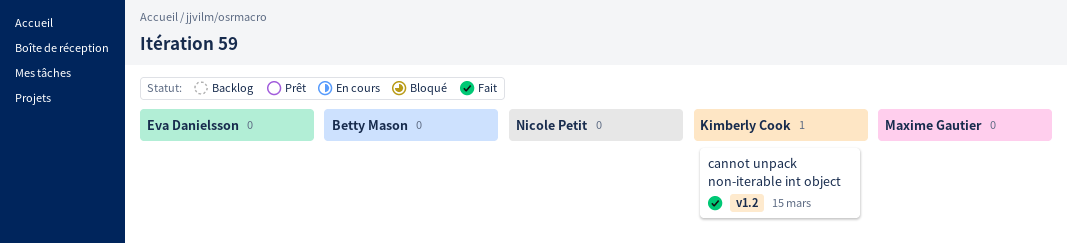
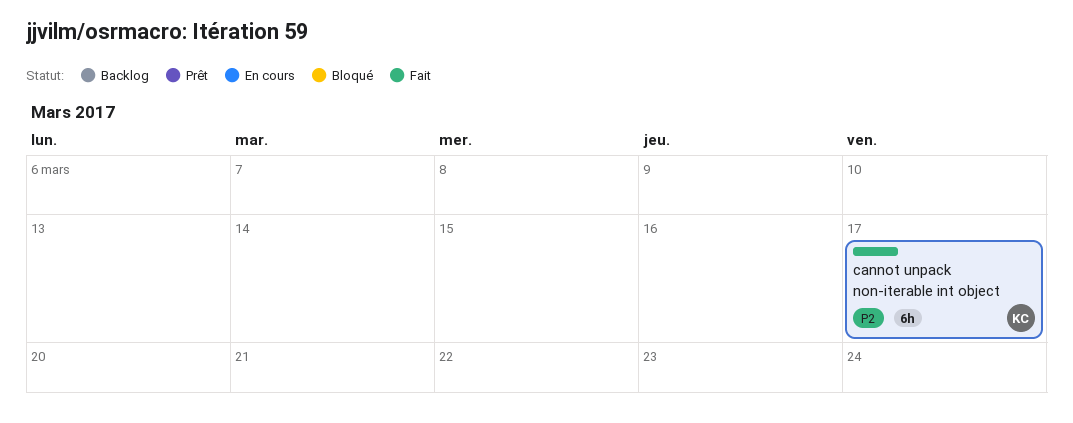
cannot unpack non-iterable int object, due: Mar 15 -> Mar 17

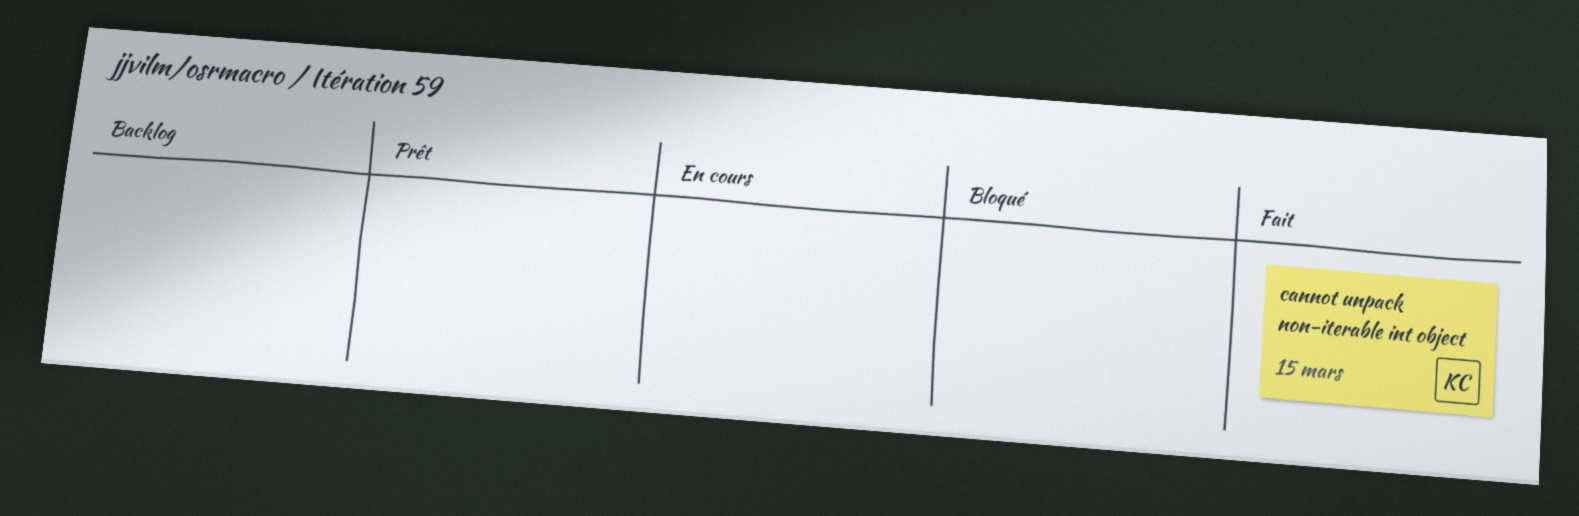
cannot unpack non-iterable int object, due: Mar 17 -> Mar 15

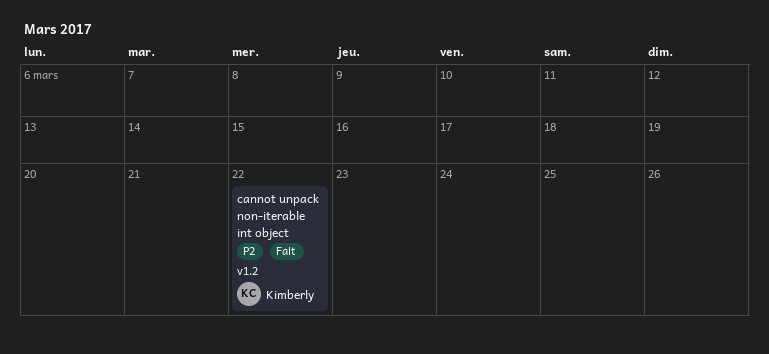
cannot unpack non-iterable int object, due: Mar 15 -> Mar 22

